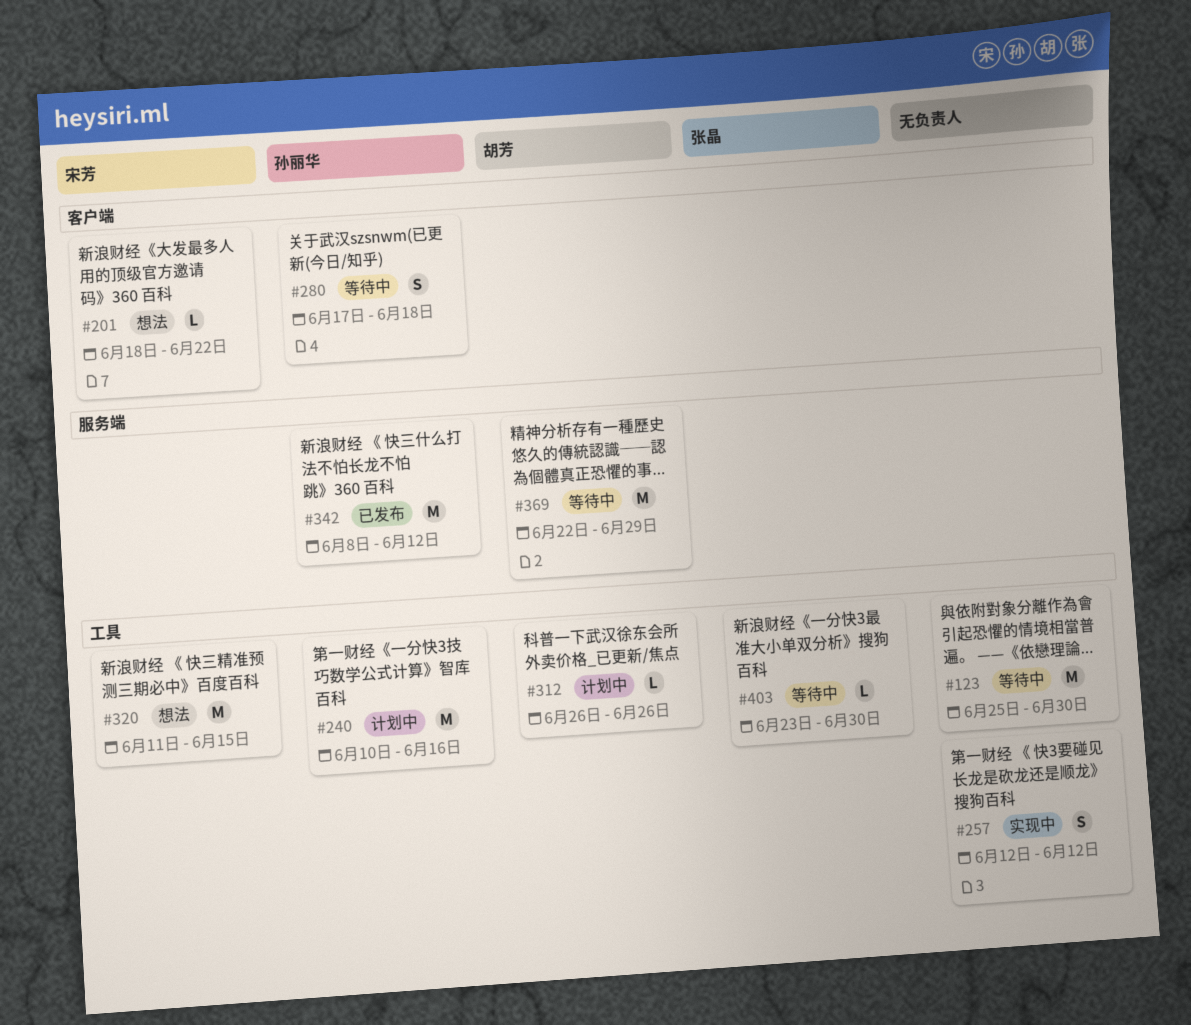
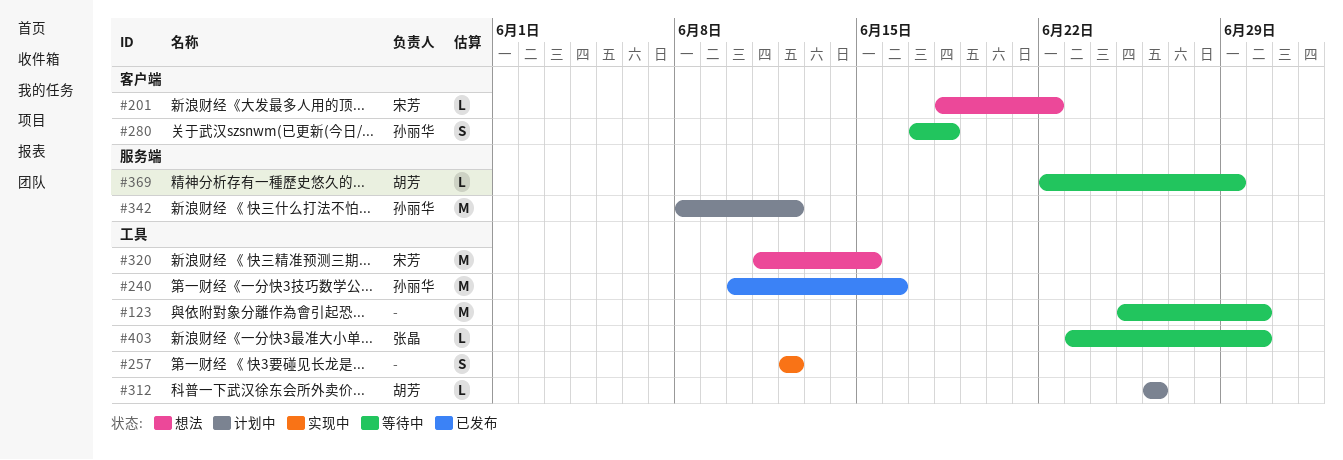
#240, status: 计划中 -> 已发布
#342, status: 已发布 -> 计划中
#369, estimate: M -> L

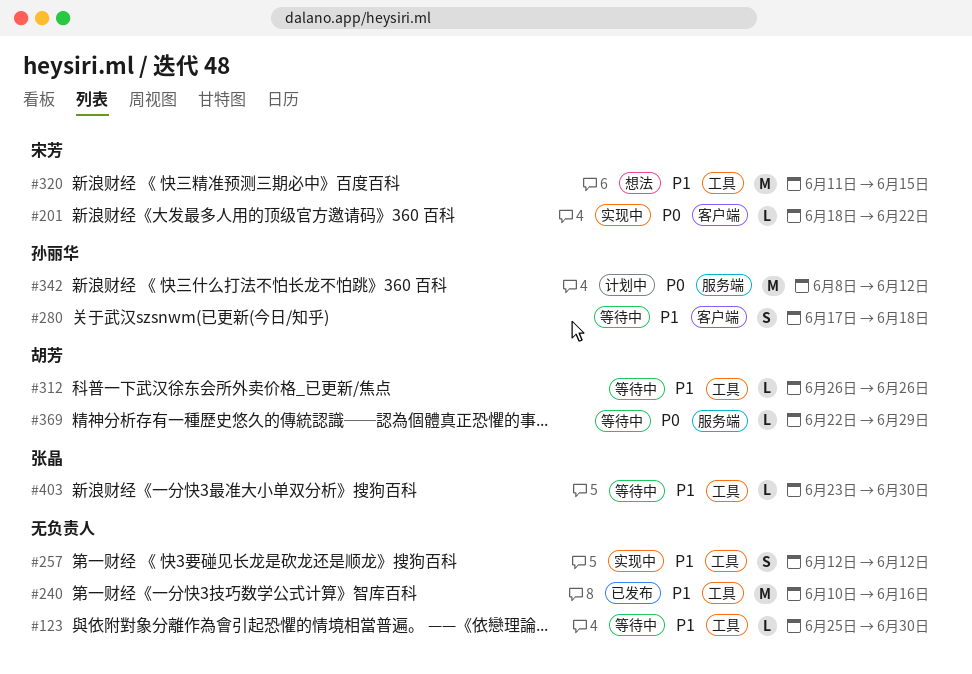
#123, estimate: M -> L
#201, status: 想法 -> 实现中
#240, owner: 孙丽华 -> none
#312, status: 计划中 -> 等待中

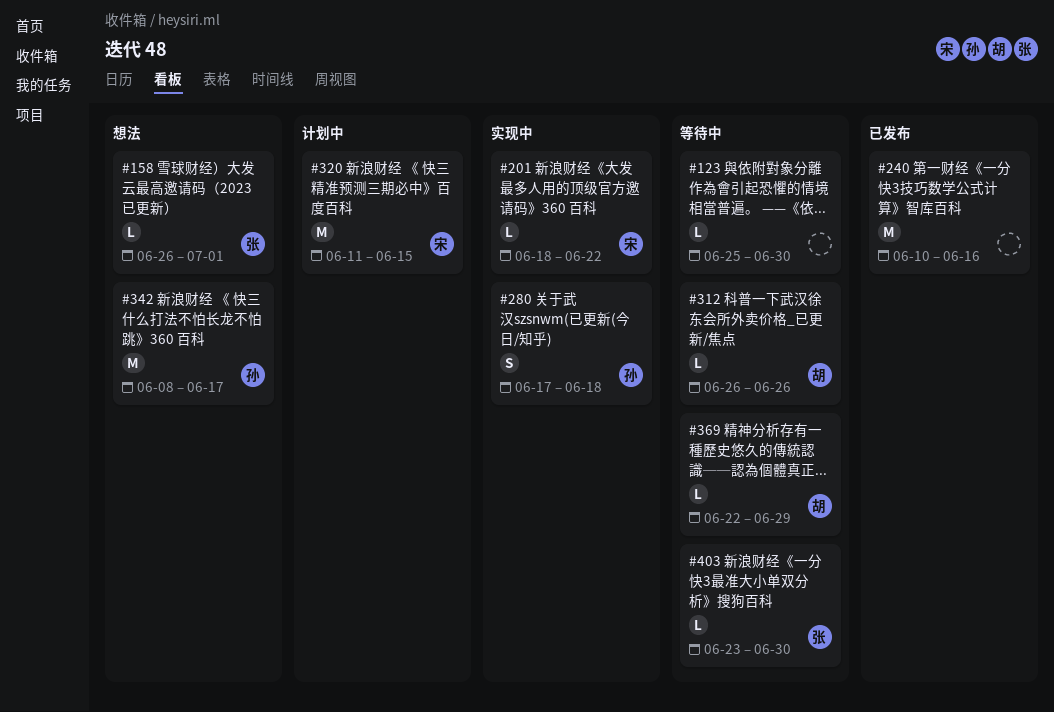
#158: none -> present
#257: present -> none
#280, status: 等待中 -> 实现中
#320, status: 想法 -> 计划中
#342, status: 计划中 -> 想法
#342, due: Jun 12 -> Jun 17

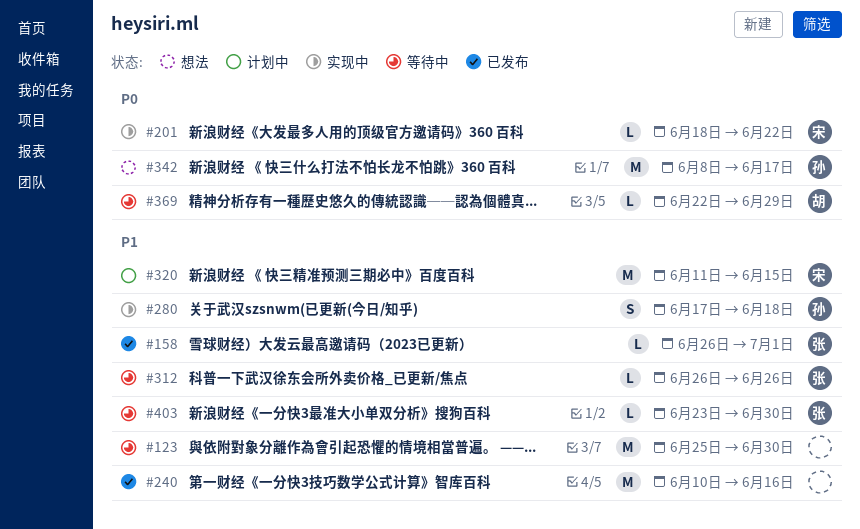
#123, estimate: L -> M
#158, status: 想法 -> 已发布
#312, owner: 胡 -> 张

